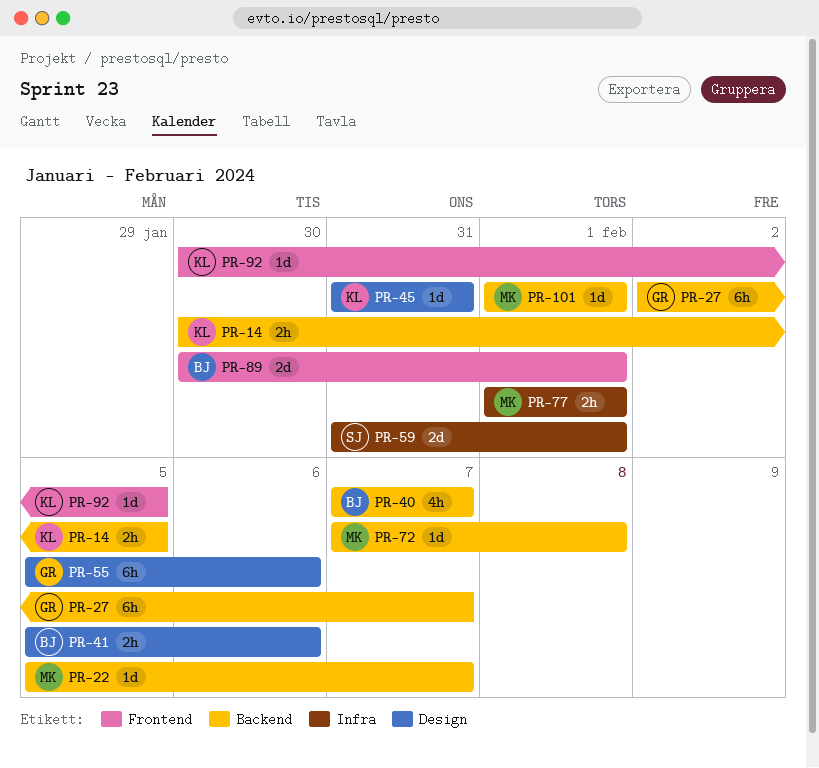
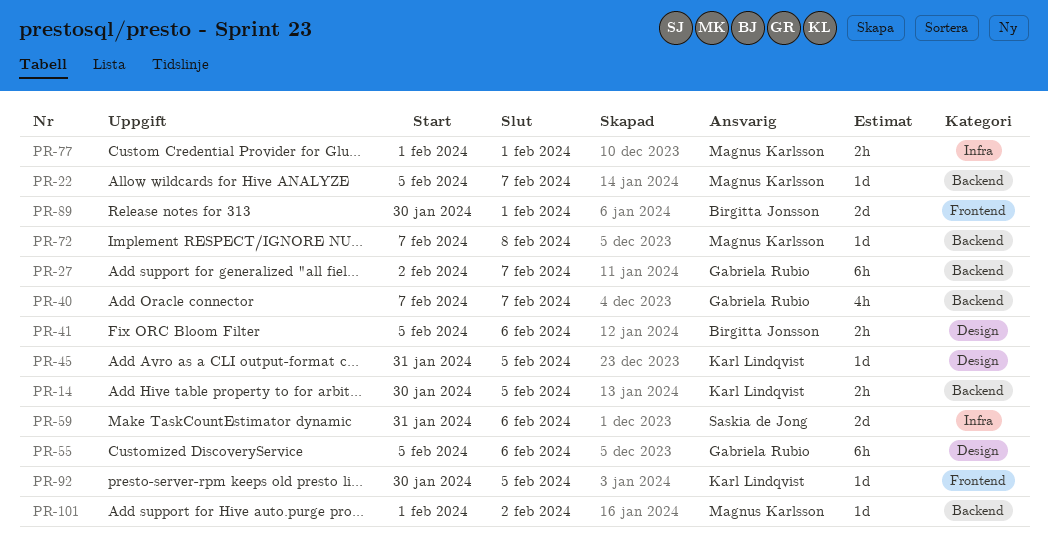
PR-40, owner: Birgitta Jonsson -> Gabriela Rubio
PR-45, due: Jan 31 -> Feb 5
PR-59, due: Feb 1 -> Feb 6
PR-101, due: Feb 1 -> Feb 2

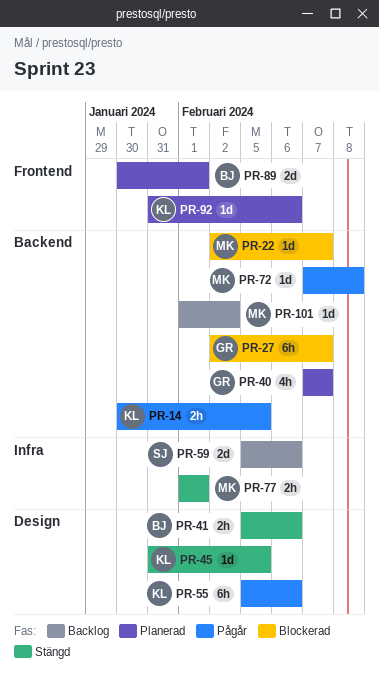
PR-22, start: Feb 5 -> Feb 2
PR-55, owner: Gabriela Rubio -> Karl Lindqvist
PR-59, start: Jan 31 -> Feb 5
PR-92, start: Jan 30 -> Jan 31
PR-92, due: Feb 5 -> Feb 6

